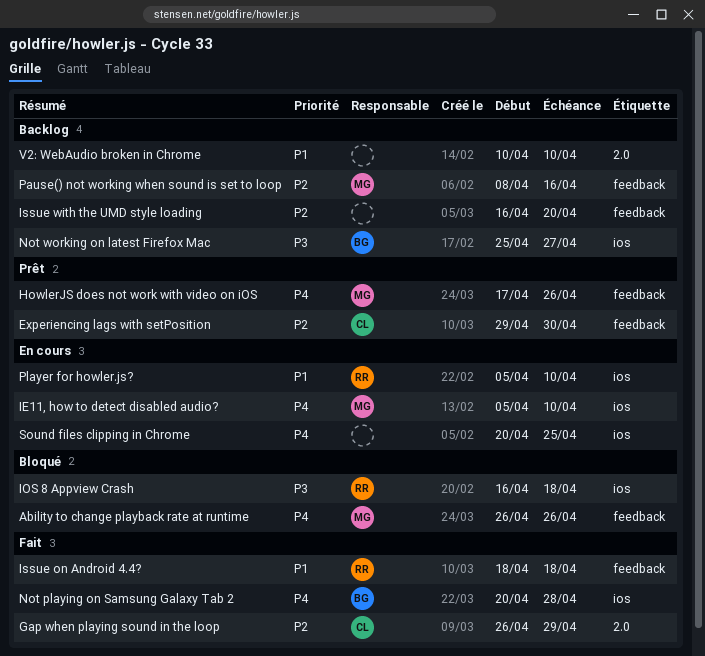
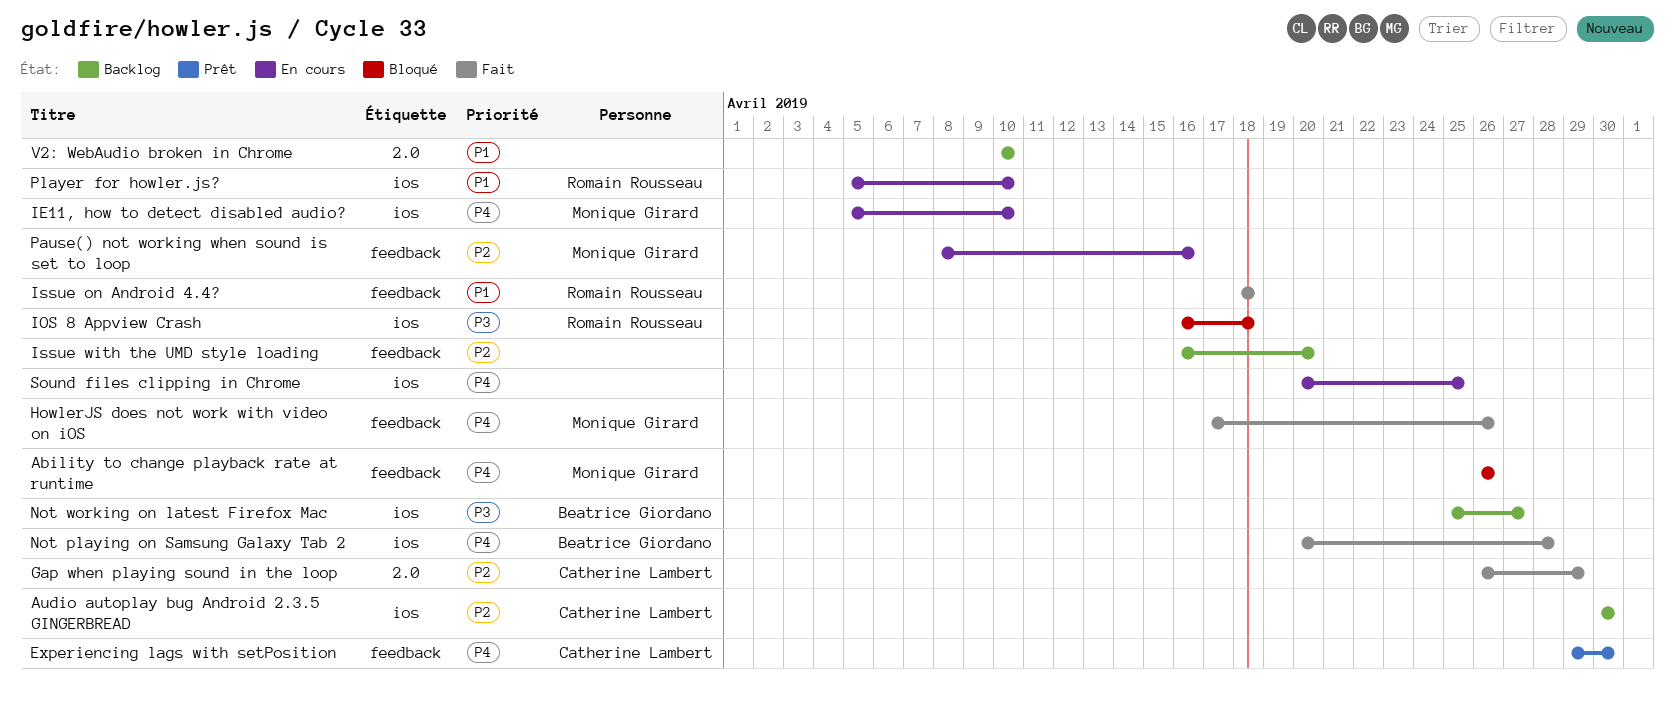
Audio autoplay bug Android 2.3.5 GINGERBREAD: none -> present
Experiencing lags with setPosition, priority: P2 -> P4
HowlerJS does not work with video on iOS, status: Prêt -> Fait
Pause() not working when sound is set to loop, status: Backlog -> En cours

